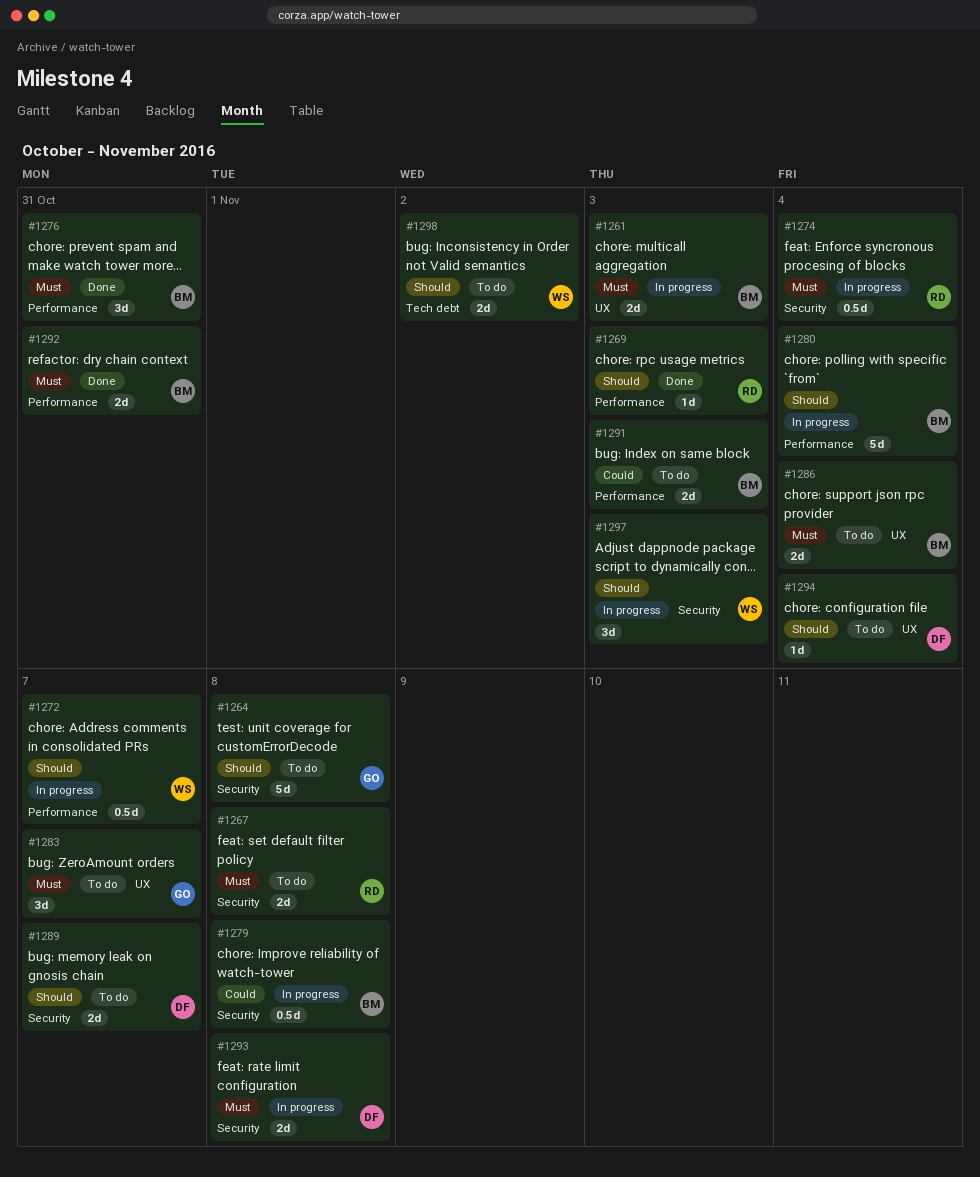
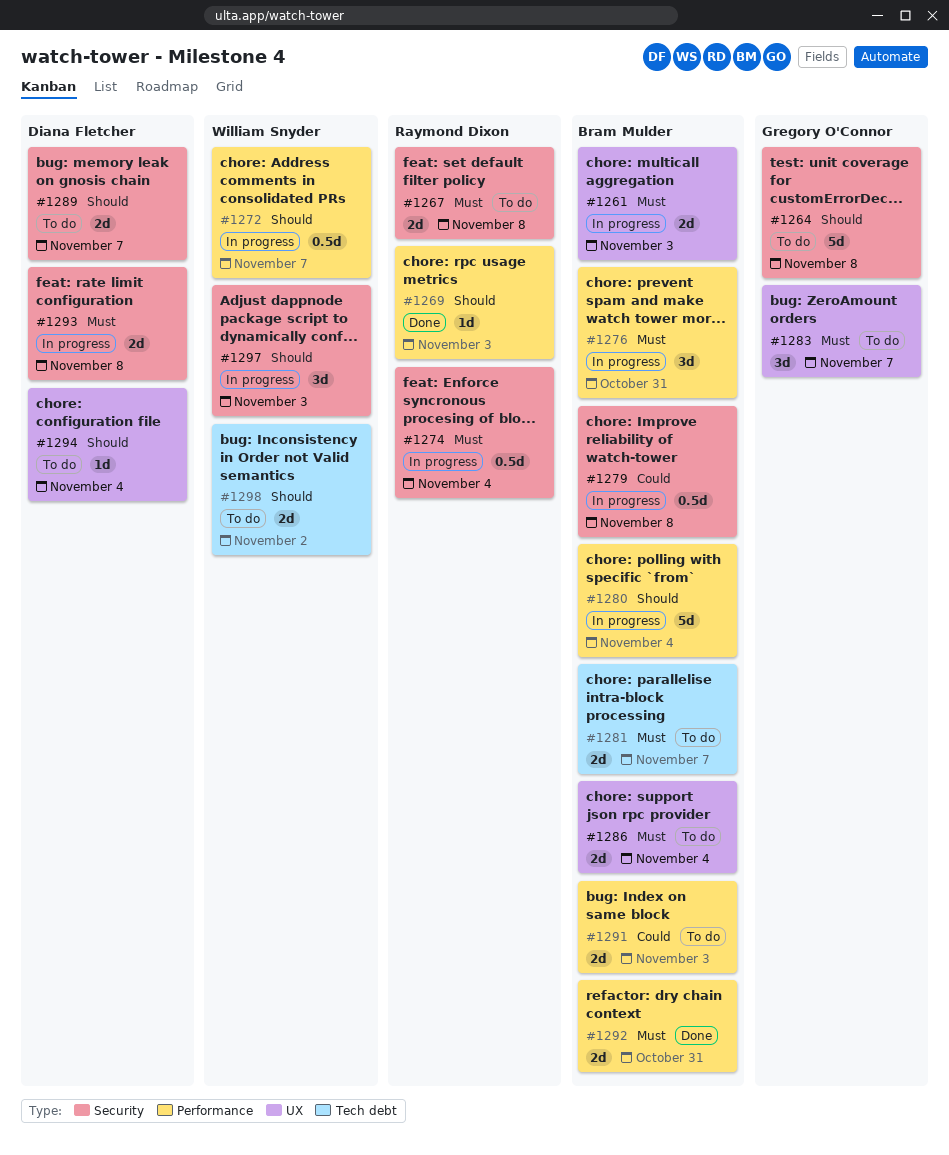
#1276, status: Done -> In progress
#1281: none -> present

